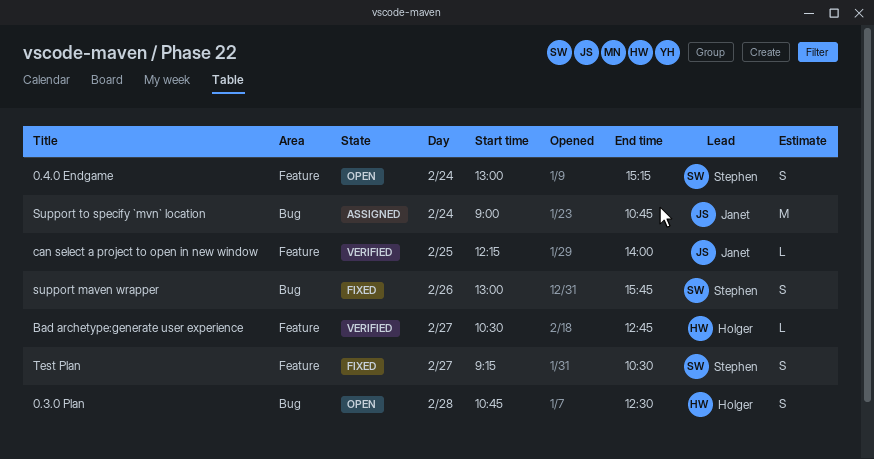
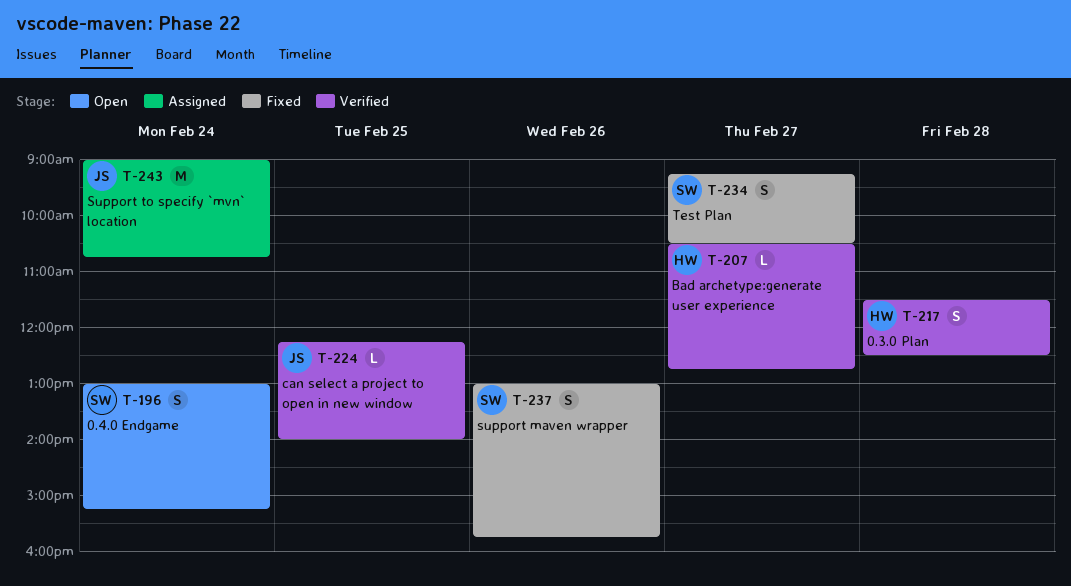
0.3.0 Plan, status: Open -> Verified
0.3.0 Plan, begins: 10:45 -> 11:30

